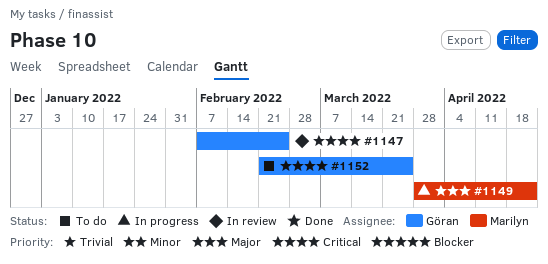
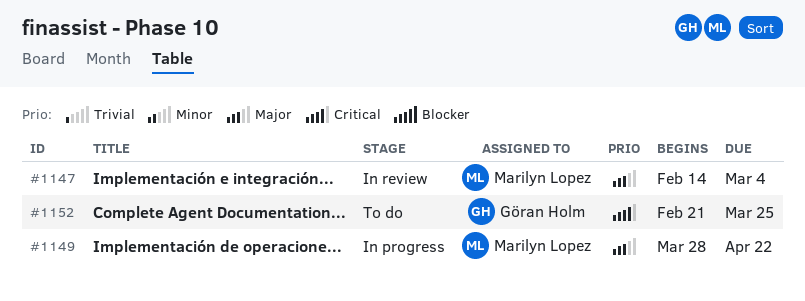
#1147, owner: Göran Holm -> Marilyn Lopez
#1147, priority: Critical -> Major
#1147, start: Feb 7 -> Feb 14
#1147, due: Feb 25 -> Mar 4

